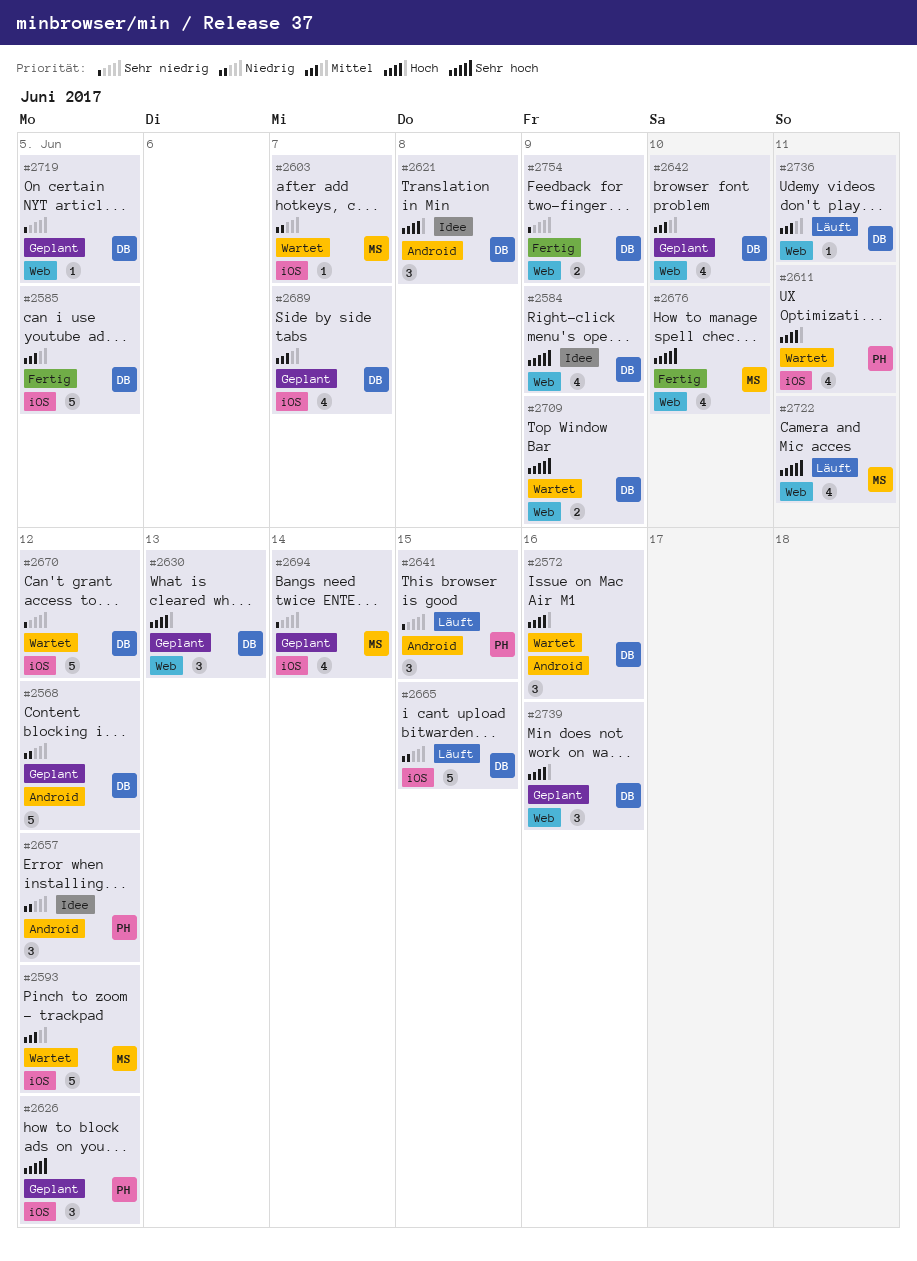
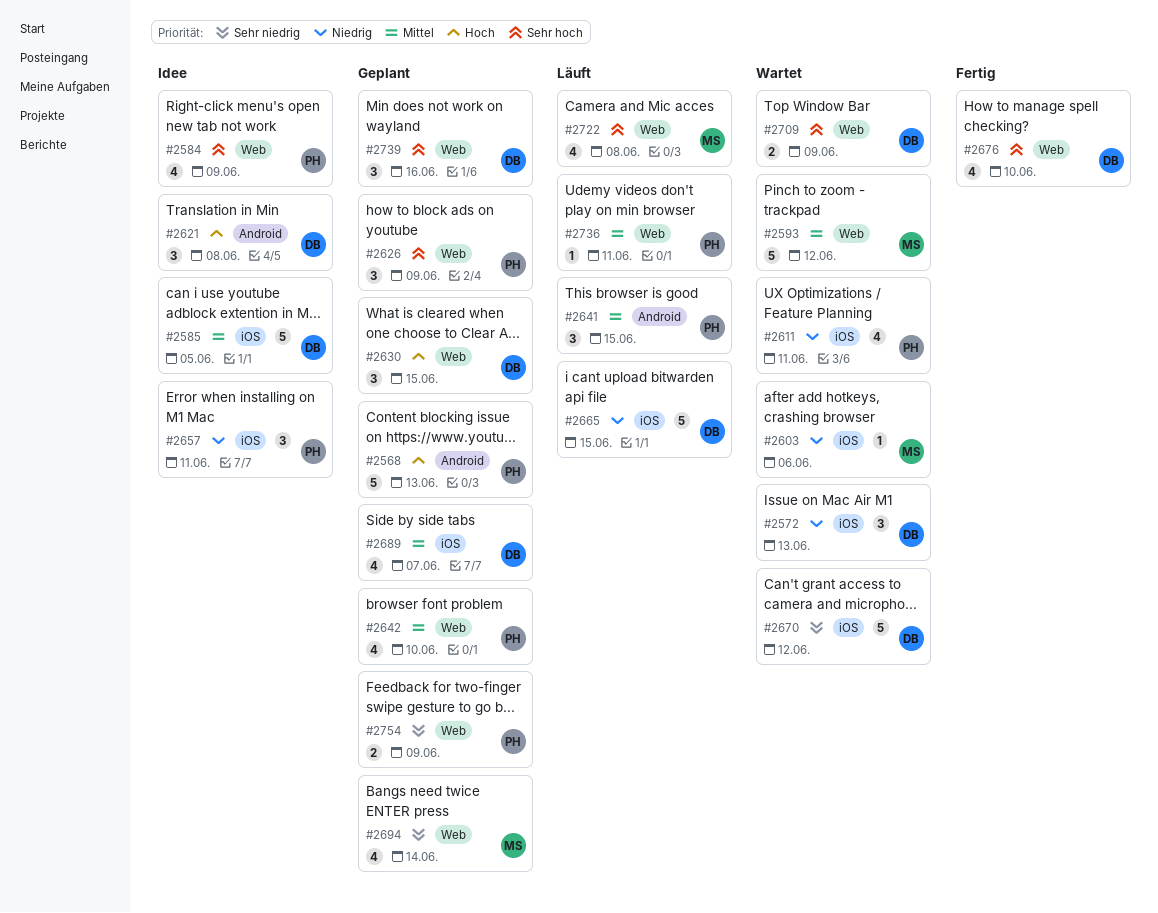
#2568, owner: DB -> PH
#2568, priority: Niedrig -> Hoch
#2568, due: Jun 12 -> Jun 13
#2572, priority: Hoch -> Niedrig
#2572, label: Android -> iOS
#2572, due: Jun 16 -> Jun 13
#2584, owner: DB -> PH
#2585, status: Fertig -> Idee
#2593, label: iOS -> Web
#2603, due: Jun 7 -> Jun 6
#2611, priority: Hoch -> Niedrig
#2626, label: iOS -> Web
#2626, due: Jun 12 -> Jun 9
#2630, due: Jun 13 -> Jun 15
#2641, priority: Sehr niedrig -> Mittel
#2642, owner: DB -> PH
#2657, label: Android -> iOS
#2657, due: Jun 12 -> Jun 11
#2676, owner: MS -> DB
#2694, label: iOS -> Web
#2719: present -> none
#2722, due: Jun 11 -> Jun 8
#2736, owner: DB -> PH
#2739, priority: Hoch -> Sehr hoch
#2754, status: Fertig -> Geplant
#2754, owner: DB -> PH

